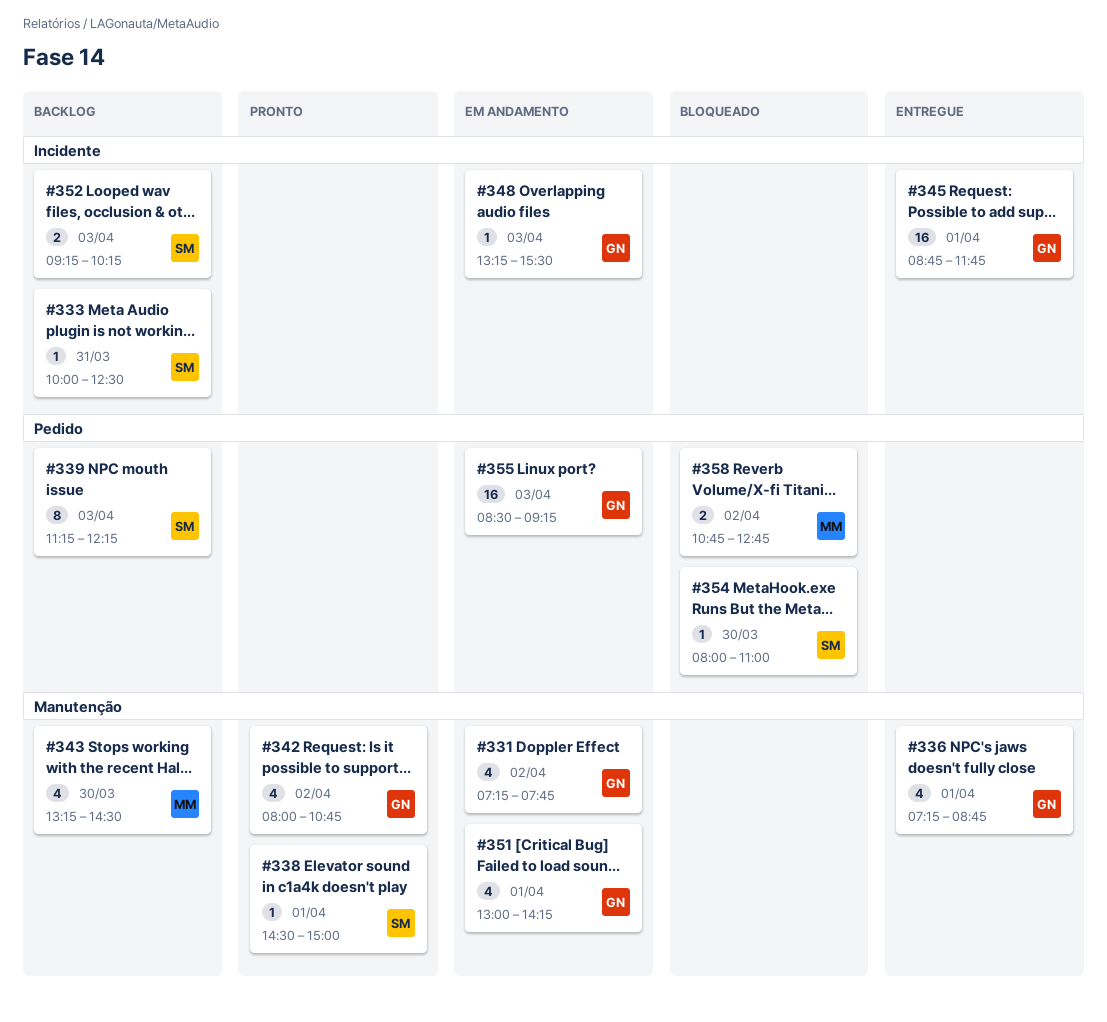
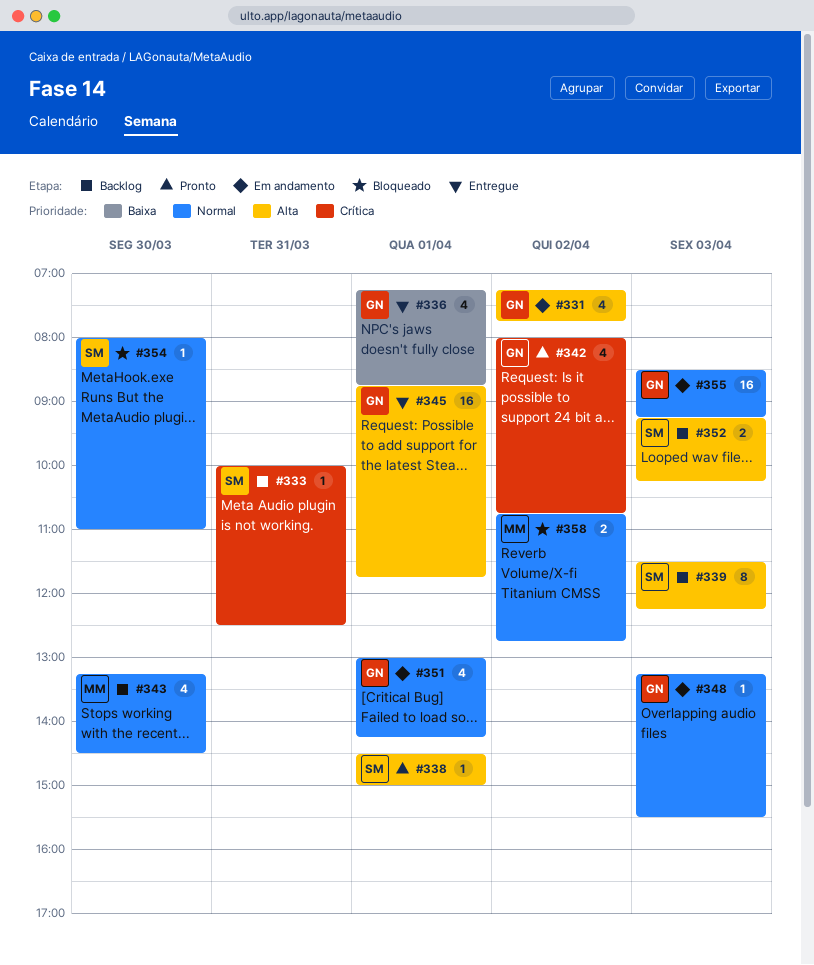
#339, begins: 11:15 -> 11:30

